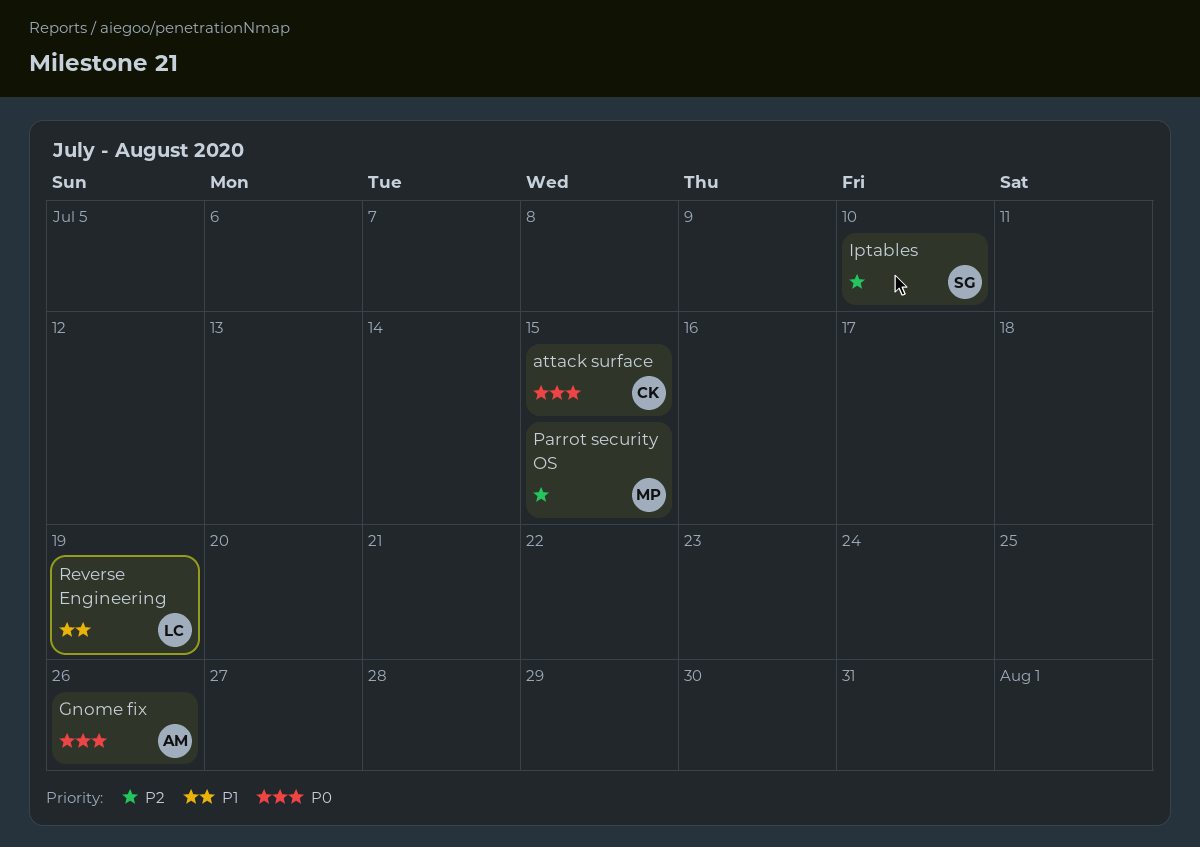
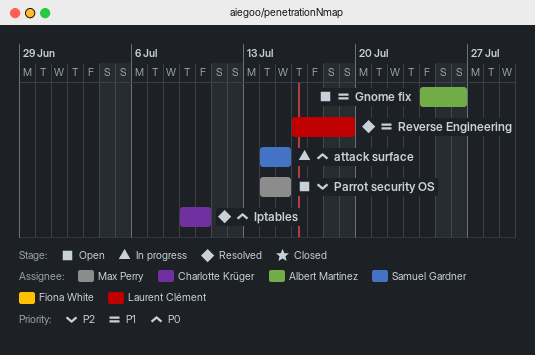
attack surface, owner: Charlotte Krüger -> Samuel Gardner
Gnome fix, priority: P0 -> P1
Iptables, owner: Samuel Gardner -> Charlotte Krüger
Iptables, priority: P2 -> P0

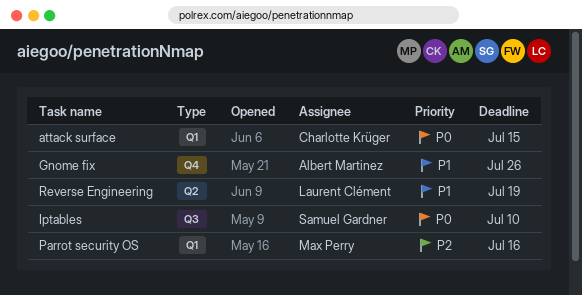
attack surface, owner: Samuel Gardner -> Charlotte Krüger
Iptables, owner: Charlotte Krüger -> Samuel Gardner
Parrot security OS, due: Jul 15 -> Jul 16

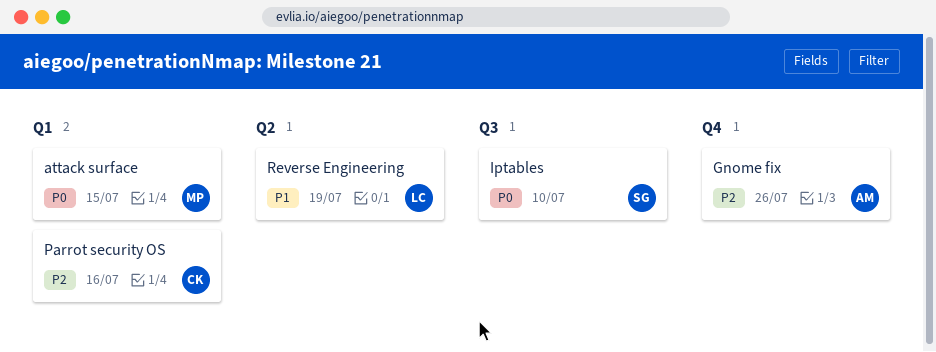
attack surface, owner: Charlotte Krüger -> Max Perry
Gnome fix, priority: P1 -> P2
Parrot security OS, owner: Max Perry -> Charlotte Krüger

